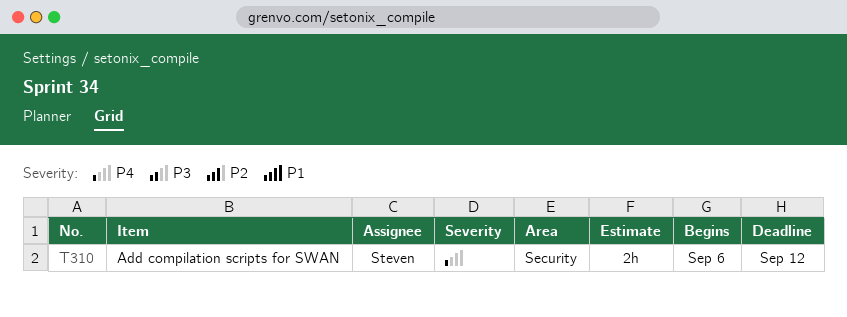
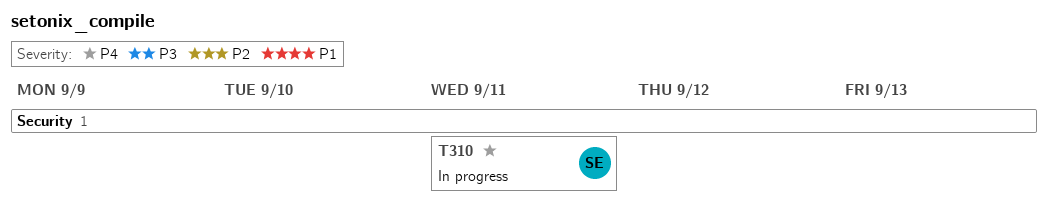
T310, due: Sep 12 -> Sep 11

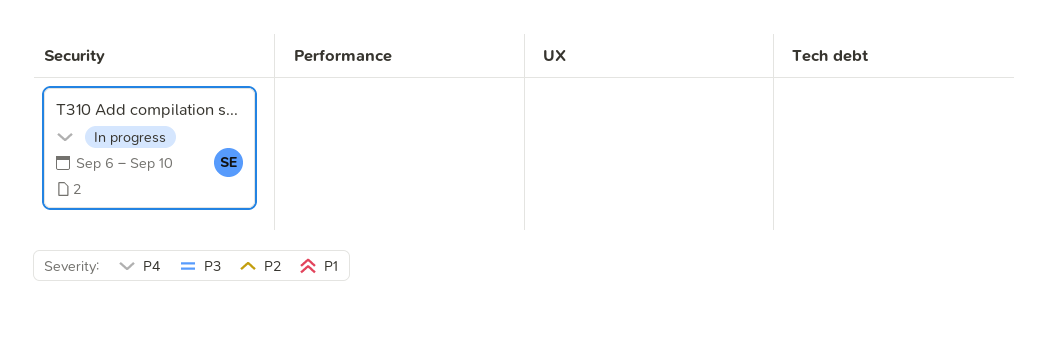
T310, due: Sep 11 -> Sep 10

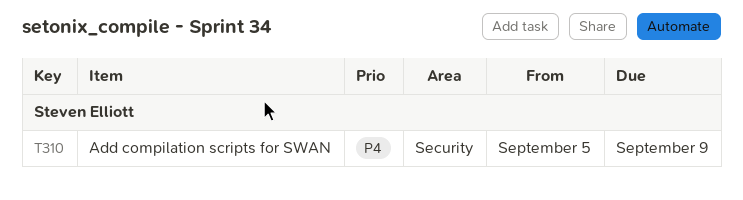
T310, start: Sep 6 -> Sep 5
T310, due: Sep 10 -> Sep 9

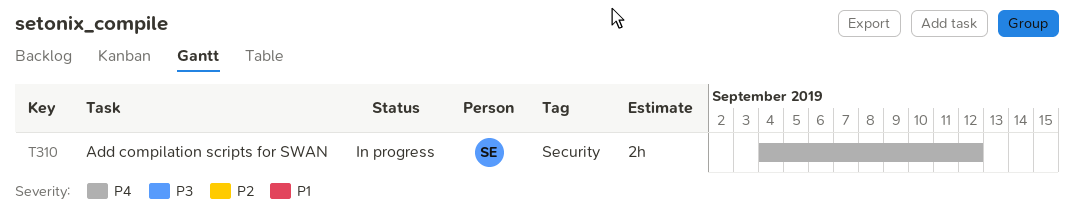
T310, start: Sep 5 -> Sep 4
T310, due: Sep 9 -> Sep 12

